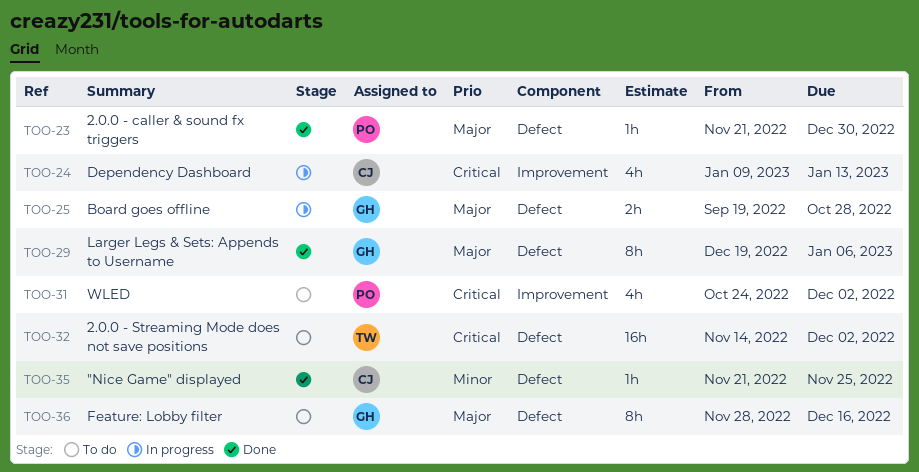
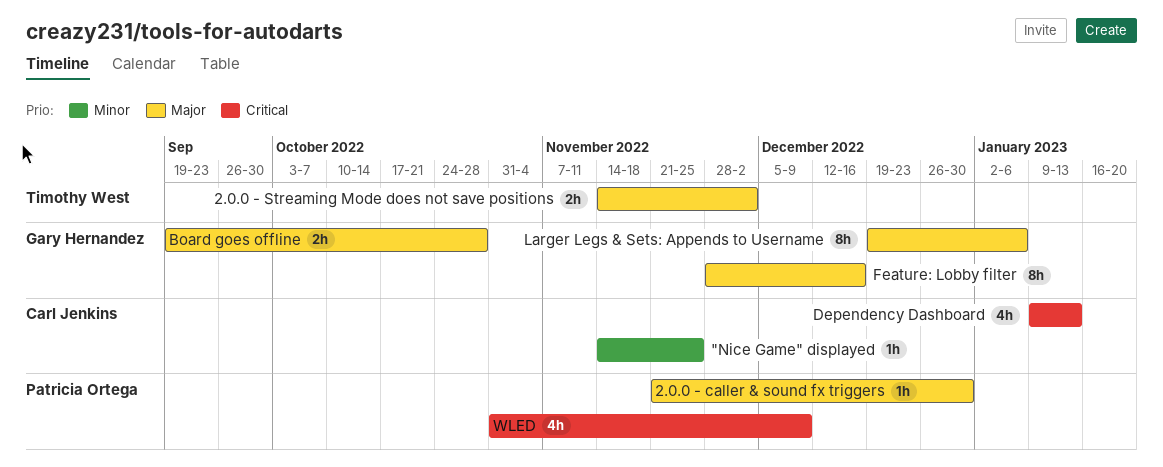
"Nice Game" displayed, start: Nov 21 -> Nov 14
2.0.0 - Streaming Mode does not save positions, priority: Critical -> Major
2.0.0 - Streaming Mode does not save positions, estimate: 16h -> 2h
WLED, start: Oct 24 -> Oct 31
WLED, due: Dec 2 -> Dec 9

